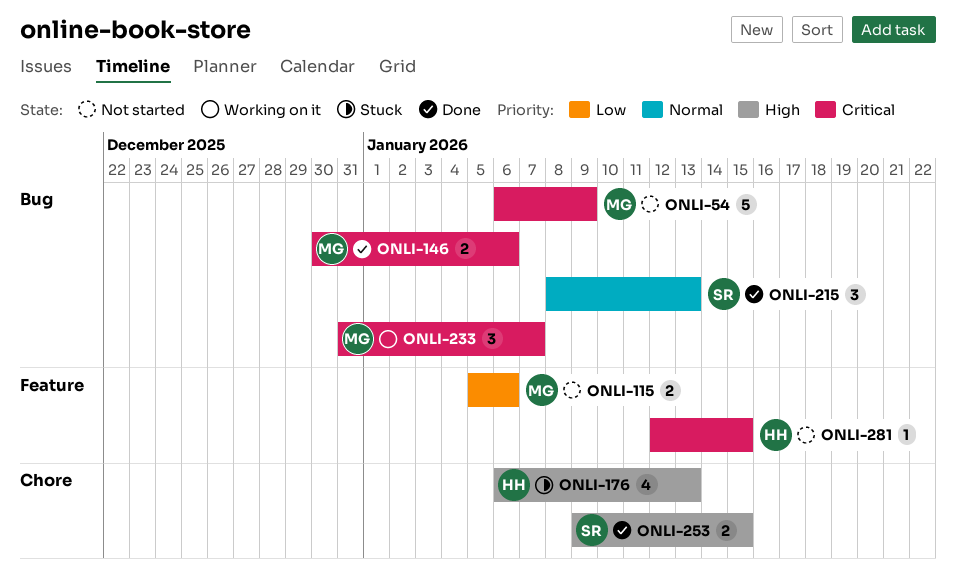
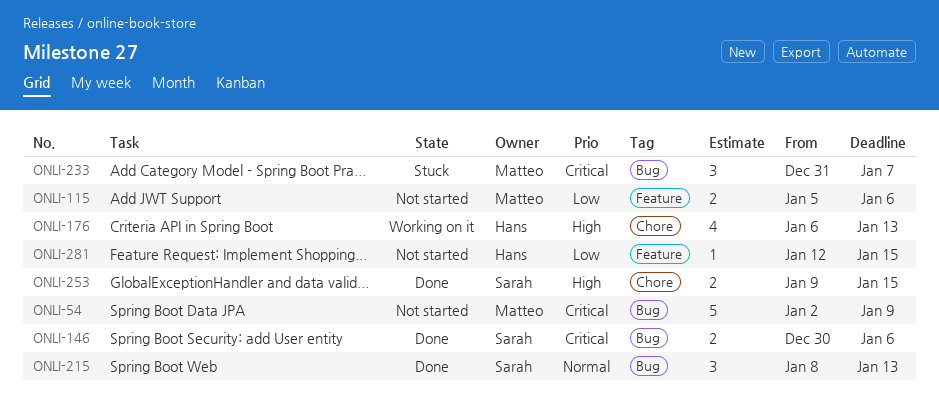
ONLI-54, start: Jan 6 -> Jan 2
ONLI-146, owner: Matteo -> Sarah
ONLI-176, status: Stuck -> Working on it
ONLI-233, status: Working on it -> Stuck
ONLI-281, priority: Critical -> Low

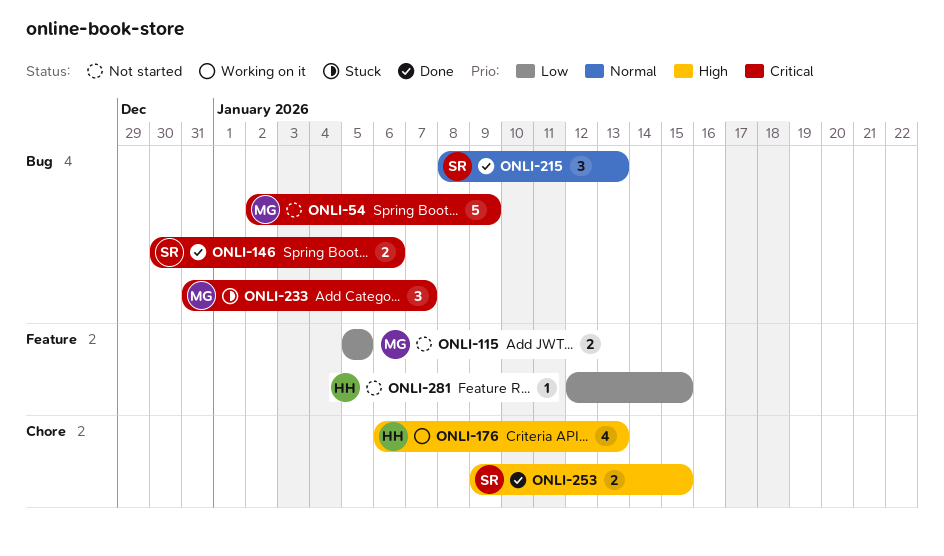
ONLI-115, due: Jan 6 -> Jan 5

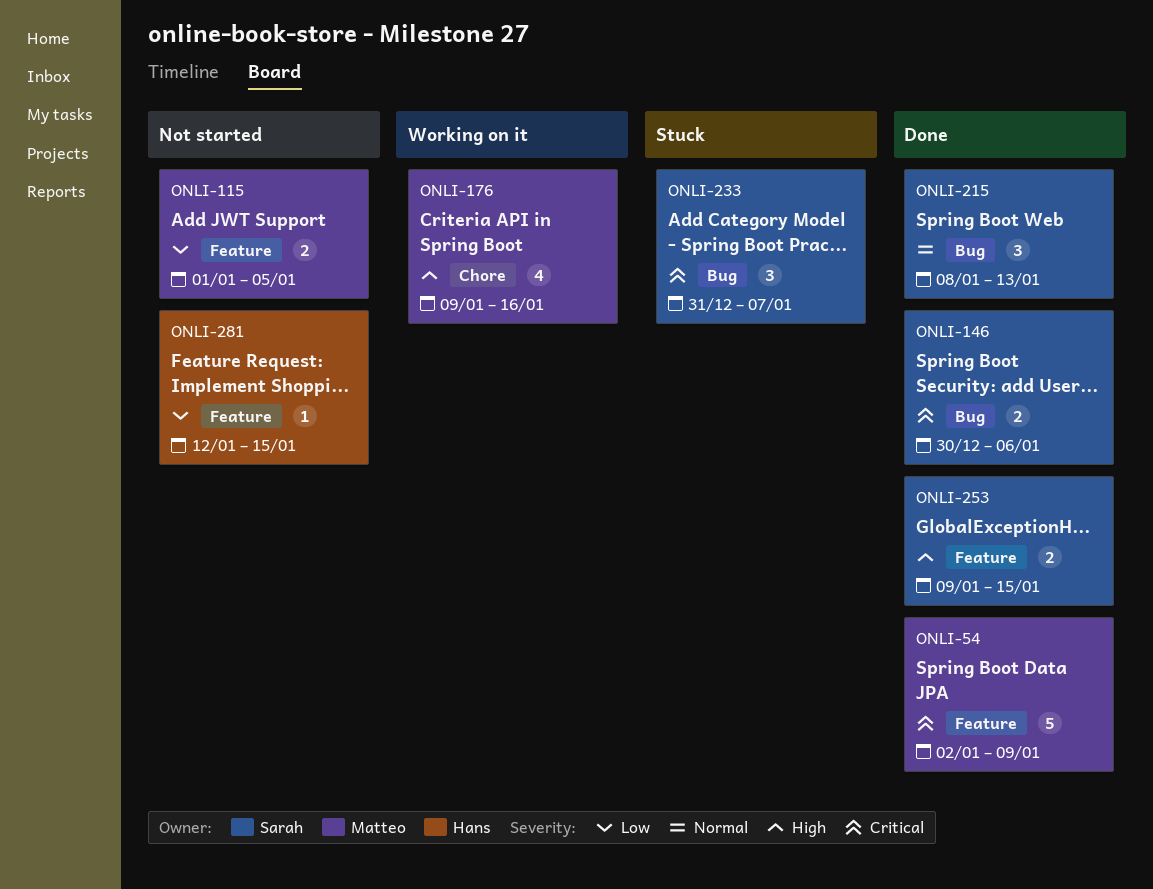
ONLI-54, status: Not started -> Done
ONLI-54, label: Bug -> Feature
ONLI-115, start: Jan 5 -> Jan 1
ONLI-176, owner: Hans -> Matteo
ONLI-176, start: Jan 6 -> Jan 9
ONLI-176, due: Jan 13 -> Jan 16
ONLI-233, owner: Matteo -> Sarah
ONLI-253, label: Chore -> Feature

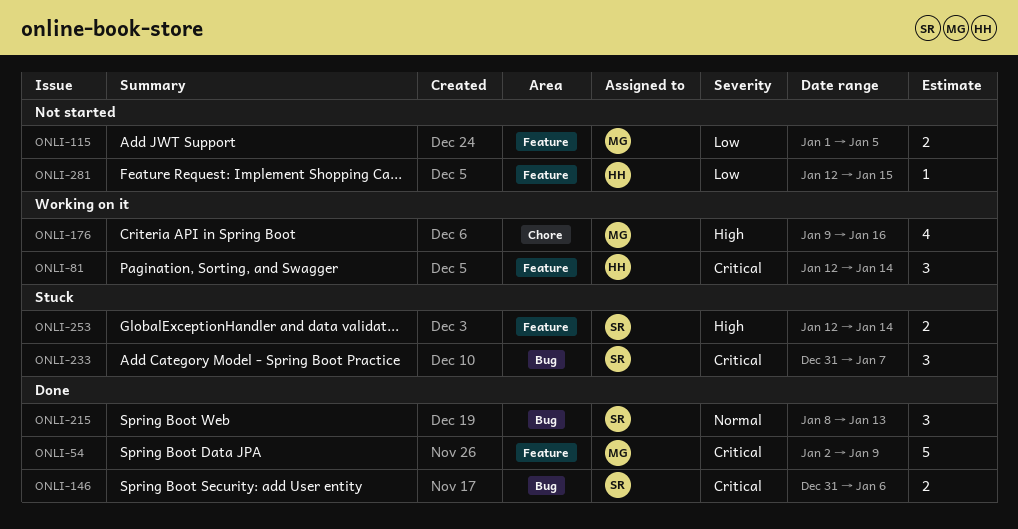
ONLI-81: none -> present
ONLI-146, start: Dec 30 -> Dec 31
ONLI-253, status: Done -> Stuck
ONLI-253, start: Jan 9 -> Jan 12
ONLI-253, due: Jan 15 -> Jan 14

